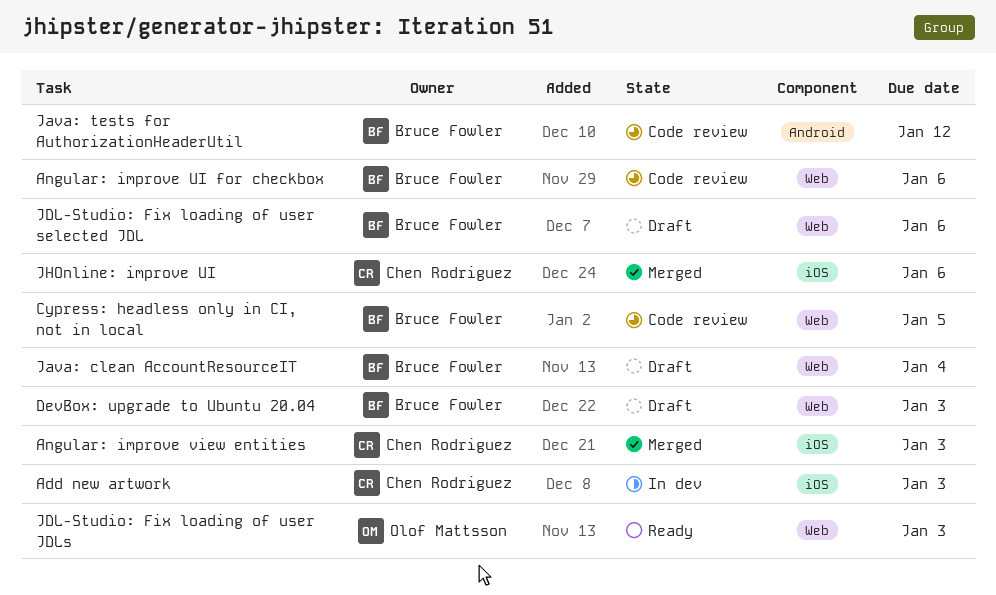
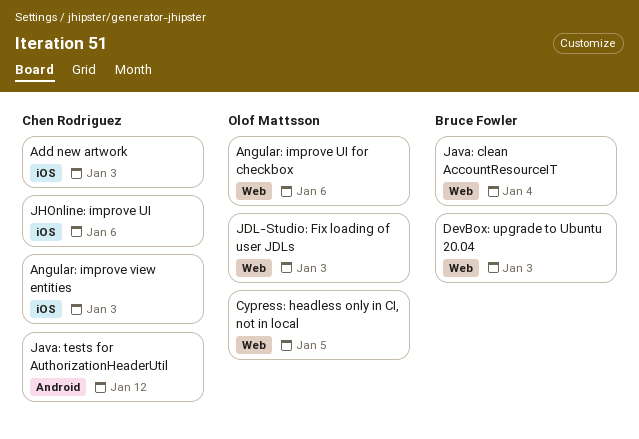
Angular: improve UI for checkbox, owner: Bruce Fowler -> Olof Mattsson
Cypress: headless only in CI, not in local, owner: Bruce Fowler -> Olof Mattsson
Java: tests for AuthorizationHeaderUtil, owner: Bruce Fowler -> Chen Rodriguez
JDL-Studio: Fix loading of user selected JDL: present -> none

